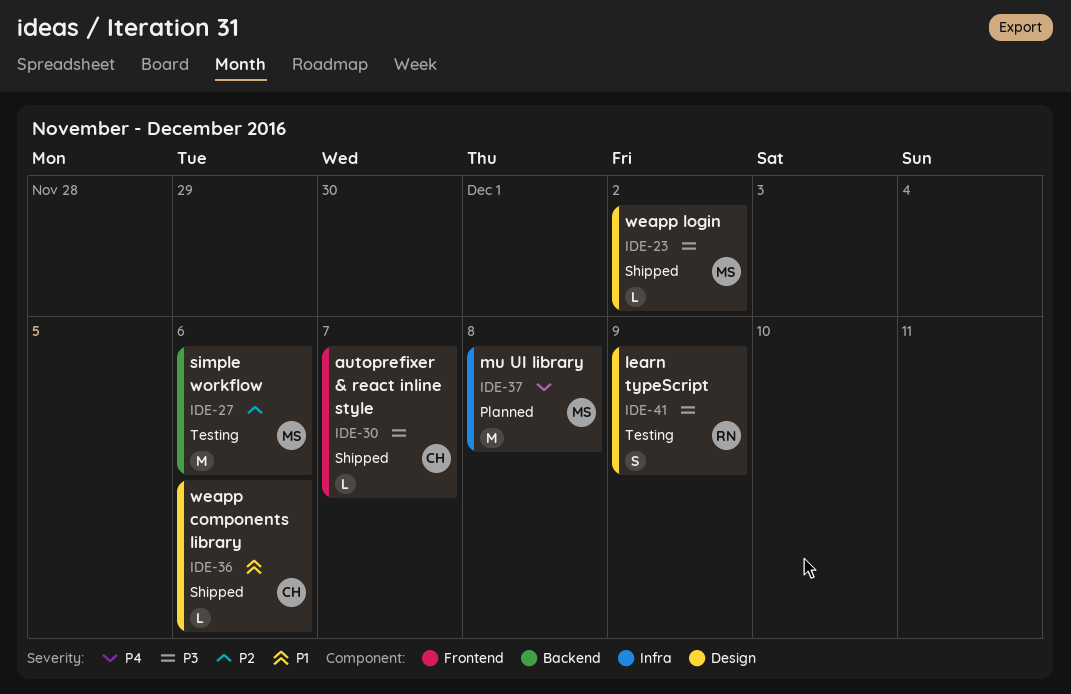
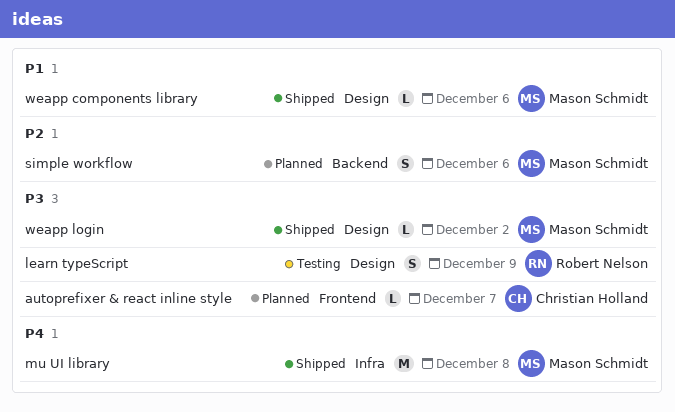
autoprefixer & react inline style, status: Shipped -> Planned
mu UI library, status: Planned -> Shipped
simple workflow, status: Testing -> Planned
simple workflow, estimate: M -> S
weapp components library, owner: Christian Holland -> Mason Schmidt

